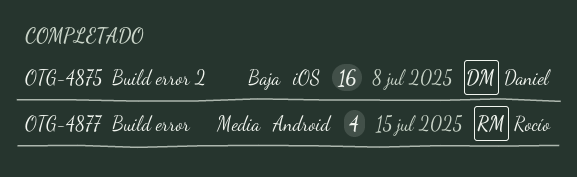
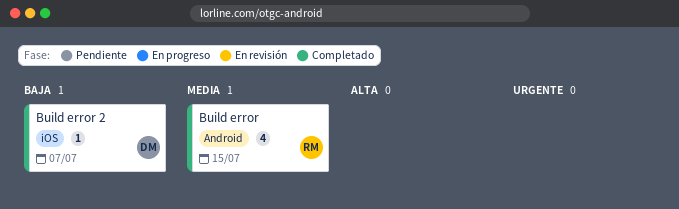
Build error 2, estimate: 16 -> 1
Build error 2, due: Jul 8 -> Jul 7

